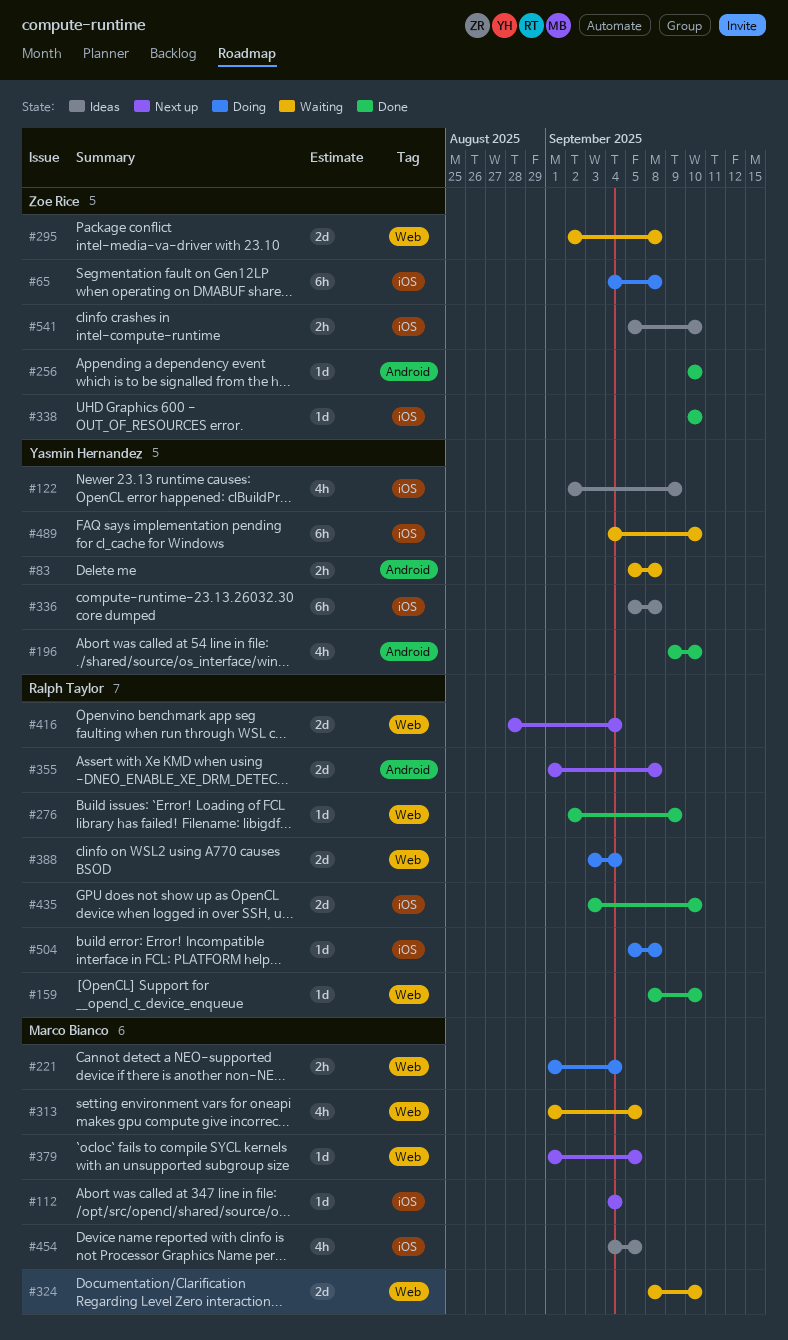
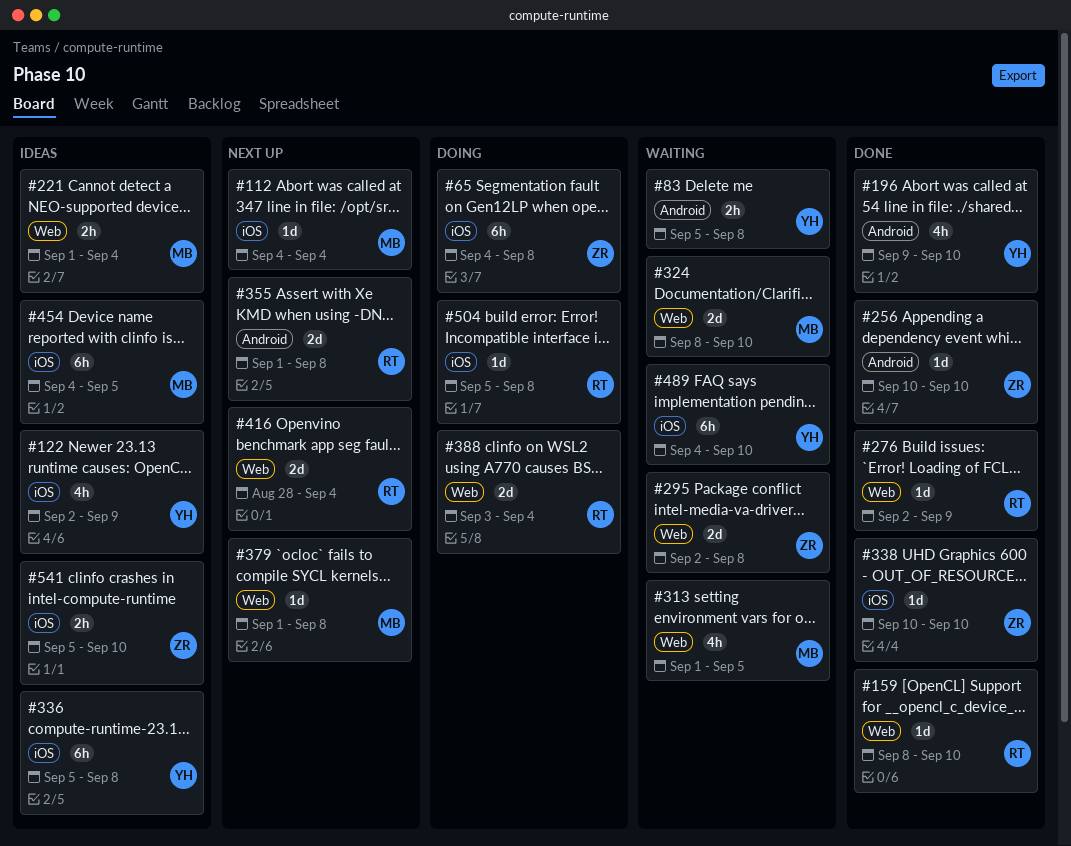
#221, status: Doing -> Ideas
#379, due: Sep 5 -> Sep 8
#435: present -> none
#454, estimate: 4h -> 6h

